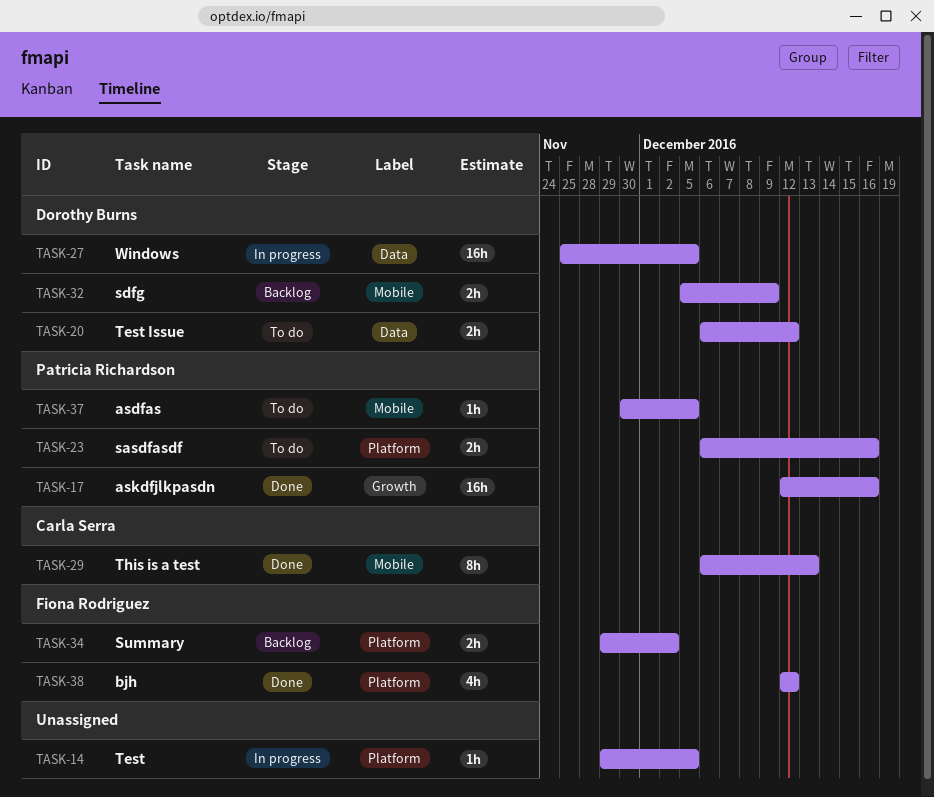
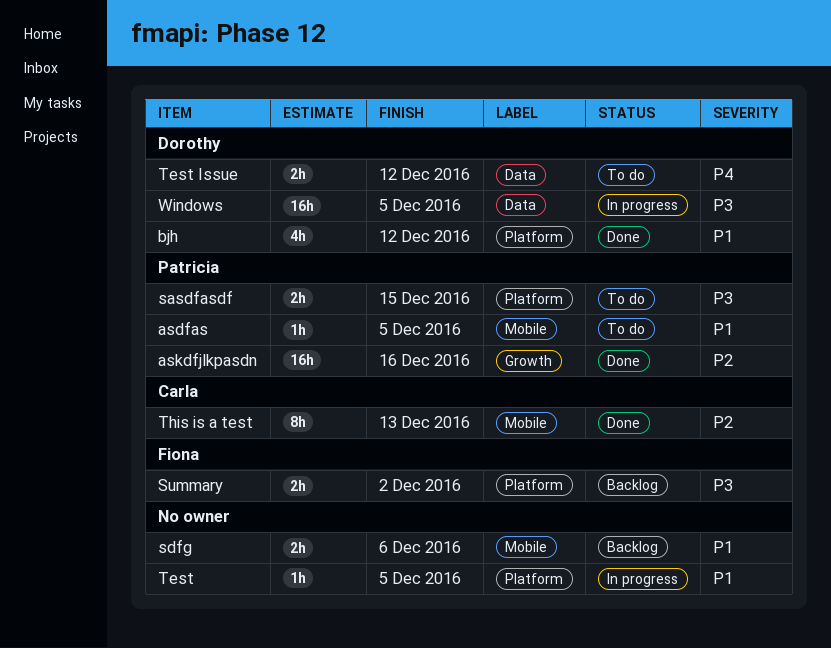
bjh, owner: Fiona Rodriguez -> Dorothy Burns
sasdfasdf, due: Dec 16 -> Dec 15
sdfg, owner: Dorothy Burns -> none
sdfg, due: Dec 9 -> Dec 6

